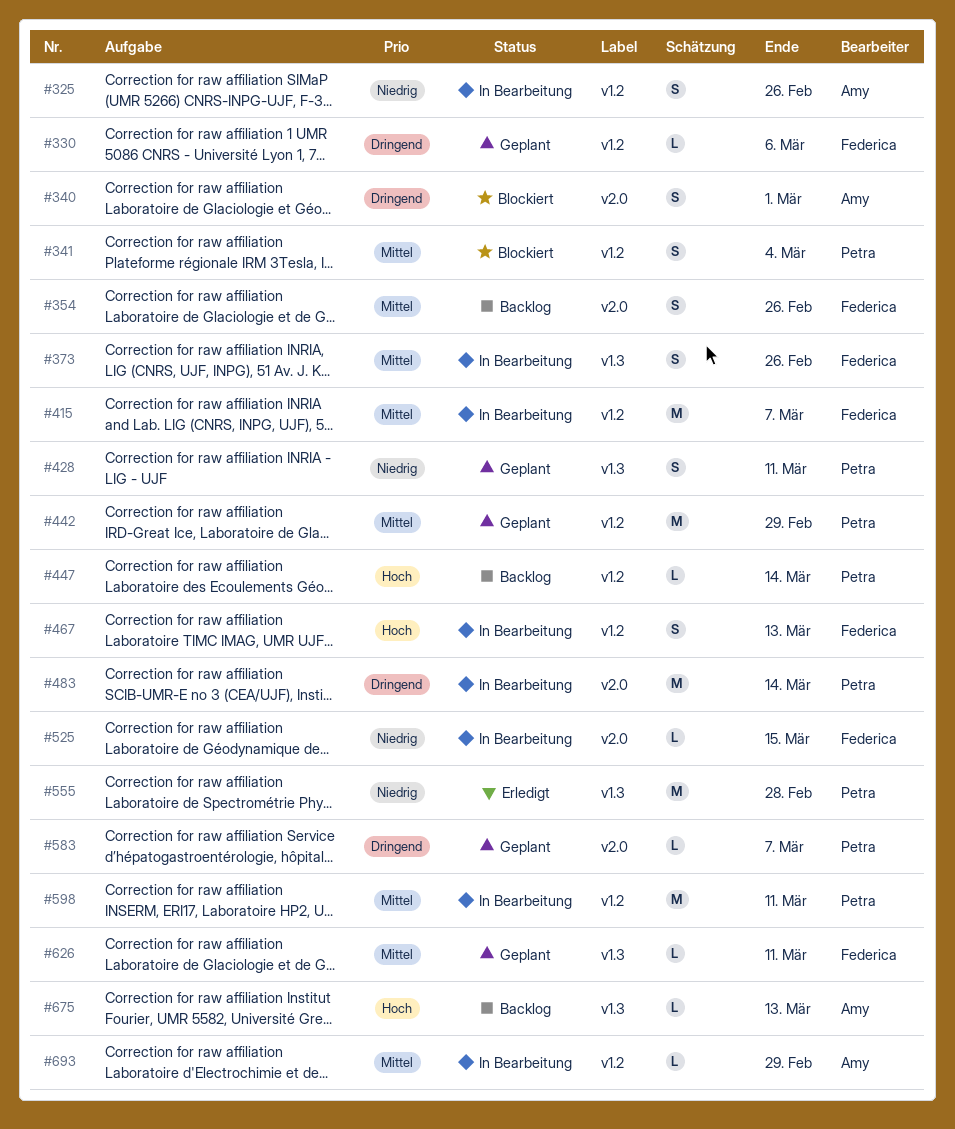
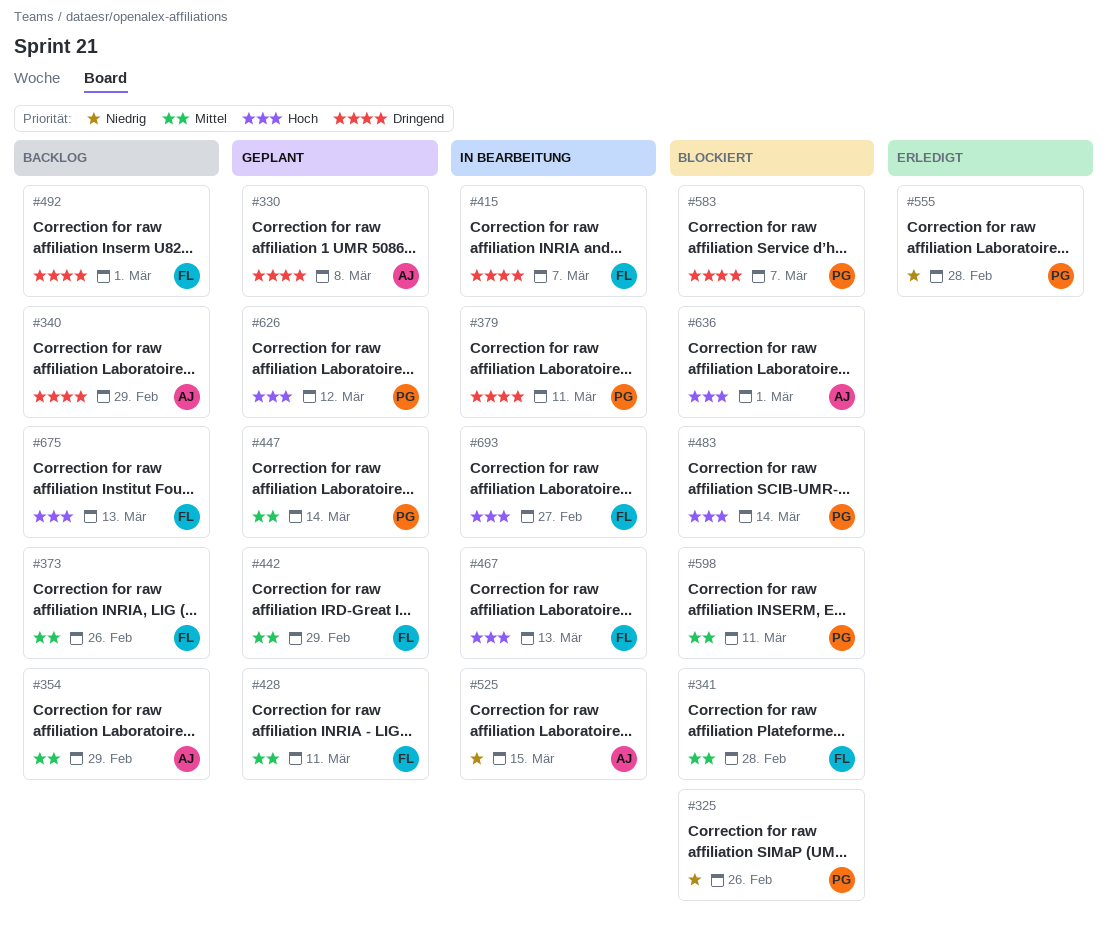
#325, status: In Bearbeitung -> Blockiert
#325, owner: Amy -> Petra
#330, owner: Federica -> Amy
#330, due: Mar 6 -> Mar 8
#340, status: Blockiert -> Backlog
#340, due: Mar 1 -> Feb 29
#341, owner: Petra -> Federica
#341, due: Mar 4 -> Feb 28
#354, owner: Federica -> Amy
#354, due: Feb 26 -> Feb 29
#373, status: In Bearbeitung -> Backlog
#379: none -> present
#415, priority: Mittel -> Dringend
#428, owner: Petra -> Federica
#428, priority: Niedrig -> Mittel
#442, owner: Petra -> Federica
#447, status: Backlog -> Geplant
#447, priority: Hoch -> Mittel
#483, status: In Bearbeitung -> Blockiert
#483, priority: Dringend -> Hoch
#492: none -> present
#525, owner: Federica -> Amy
#583, status: Geplant -> Blockiert
#598, status: In Bearbeitung -> Blockiert
#626, owner: Federica -> Petra
#626, priority: Mittel -> Hoch
#626, due: Mar 11 -> Mar 12
#636: none -> present
#675, owner: Amy -> Federica
#693, owner: Amy -> Federica
#693, priority: Mittel -> Hoch
#693, due: Feb 29 -> Feb 27

